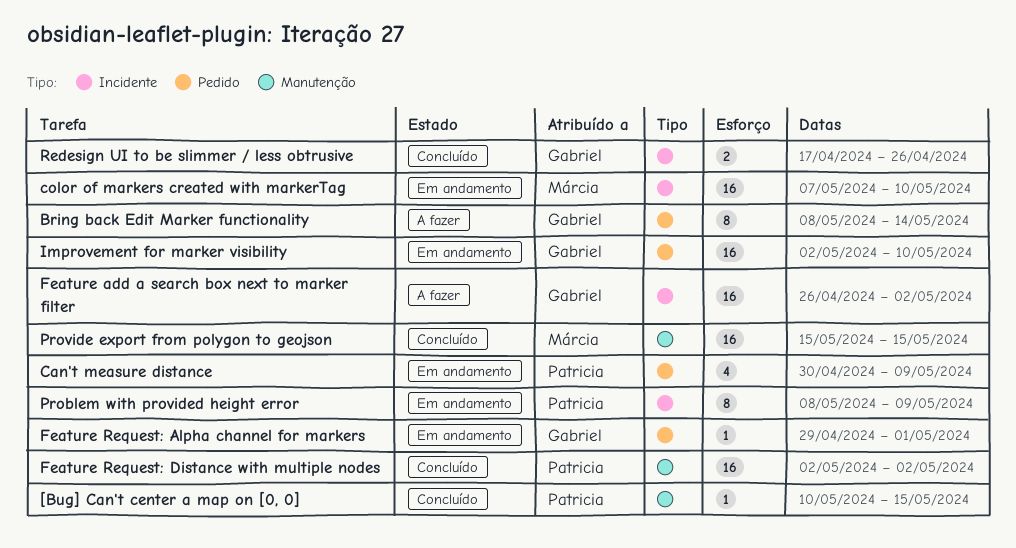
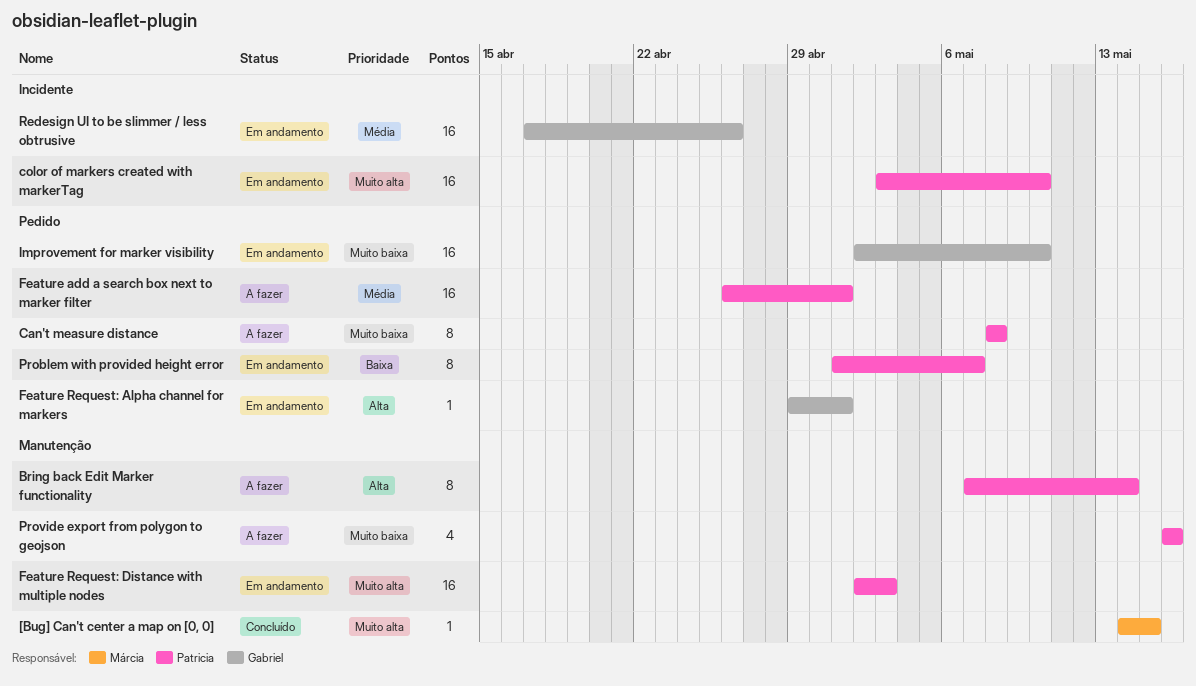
[Bug] Can't center a map on [0, 0], owner: Patricia -> Márcia
[Bug] Can't center a map on [0, 0], start: May 10 -> May 14
Bring back Edit Marker functionality, owner: Gabriel -> Patricia
Bring back Edit Marker functionality, label: Pedido -> Manutenção
Bring back Edit Marker functionality, start: May 8 -> May 7
Can't measure distance, status: Em andamento -> A fazer
Can't measure distance, estimate: 4 -> 8
Can't measure distance, start: Apr 30 -> May 8
Can't measure distance, due: May 9 -> May 8
color of markers created with markerTag, owner: Márcia -> Patricia
color of markers created with markerTag, start: May 7 -> May 3
Feature add a search box next to marker filter, owner: Gabriel -> Patricia
Feature add a search box next to marker filter, label: Incidente -> Pedido
Feature add a search box next to marker filter, due: May 2 -> May 1
Feature Request: Distance with multiple nodes, status: Concluído -> Em andamento
Feature Request: Distance with multiple nodes, due: May 2 -> May 3
Problem with provided height error, label: Incidente -> Pedido
Problem with provided height error, start: May 8 -> May 1
Problem with provided height error, due: May 9 -> May 7
Provide export from polygon to geojson, status: Concluído -> A fazer
Provide export from polygon to geojson, owner: Márcia -> Patricia
Provide export from polygon to geojson, estimate: 16 -> 4
Provide export from polygon to geojson, start: May 15 -> May 16
Provide export from polygon to geojson, due: May 15 -> May 16
Redesign UI to be slimmer / less obtrusive, status: Concluído -> Em andamento
Redesign UI to be slimmer / less obtrusive, estimate: 2 -> 16

